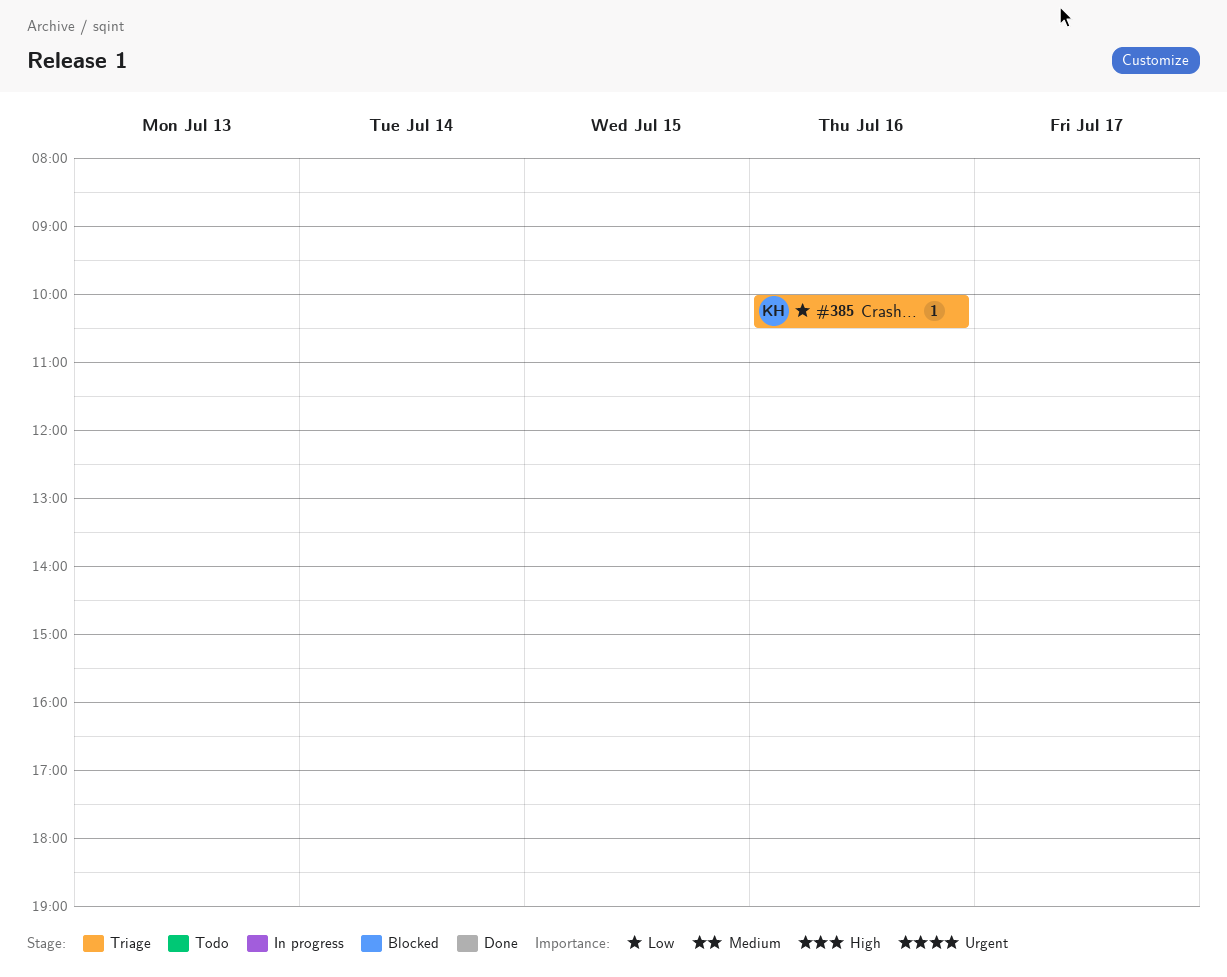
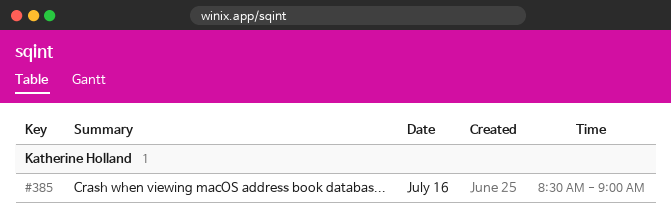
#385, begins: 10:00 -> 08:30
#385, ends: 10:30 -> 09:00

